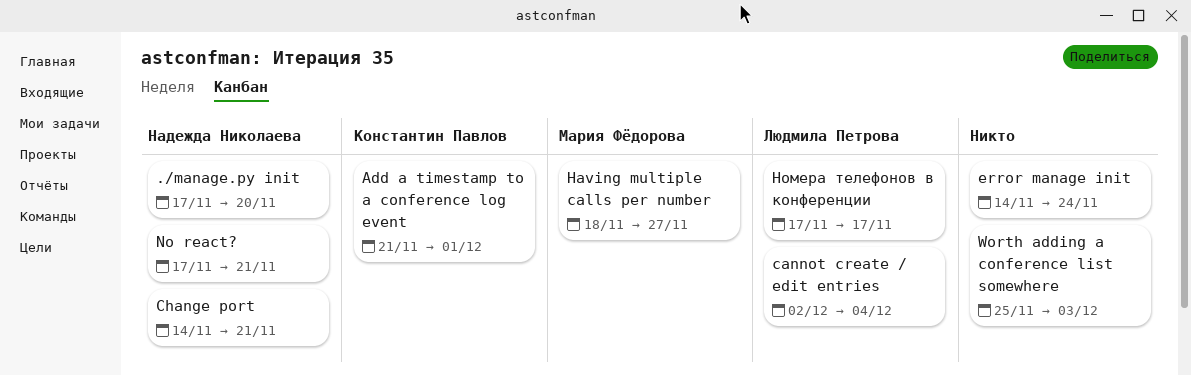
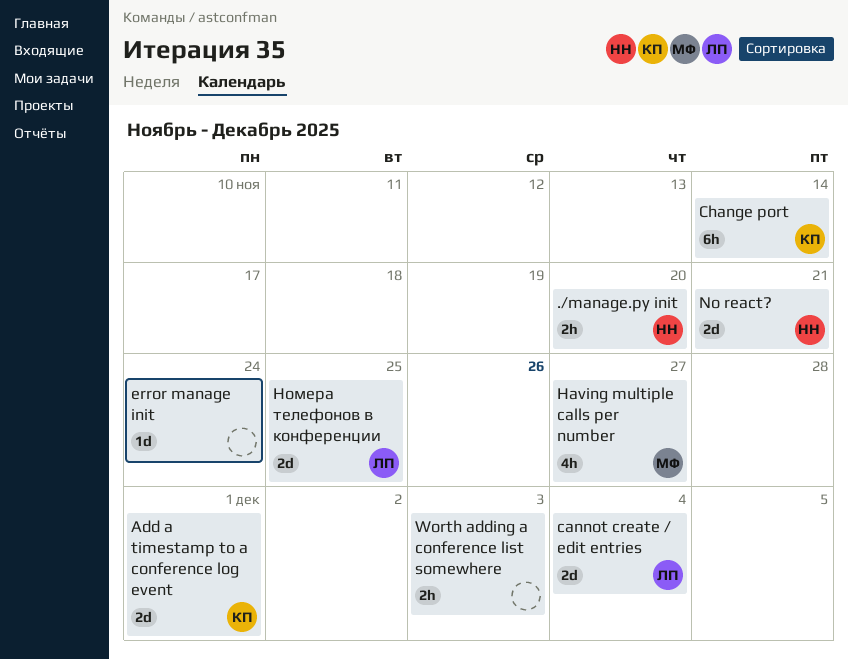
Change port, owner: Надежда Николаева -> Константин Павлов
Change port, due: Nov 21 -> Nov 14
Номера телефонов в конференции, due: Nov 17 -> Nov 25

